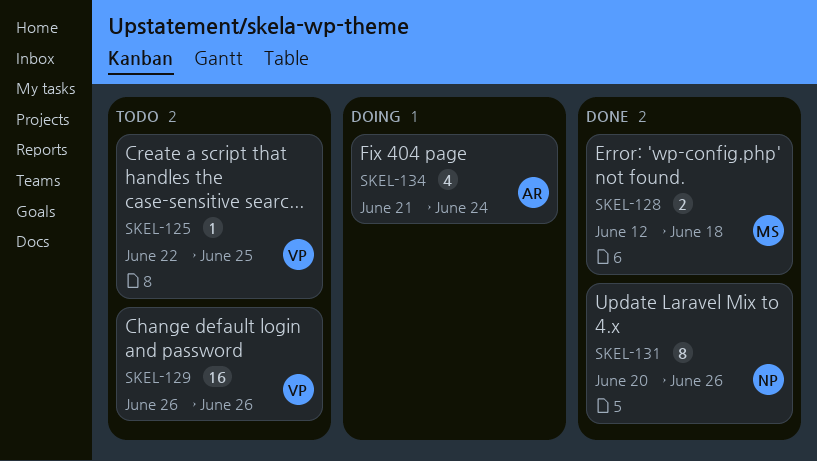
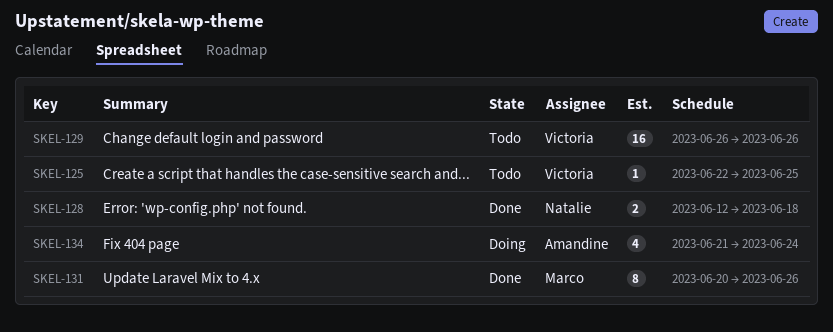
SKEL-128, owner: Marco -> Natalie
SKEL-131, owner: Natalie -> Marco

